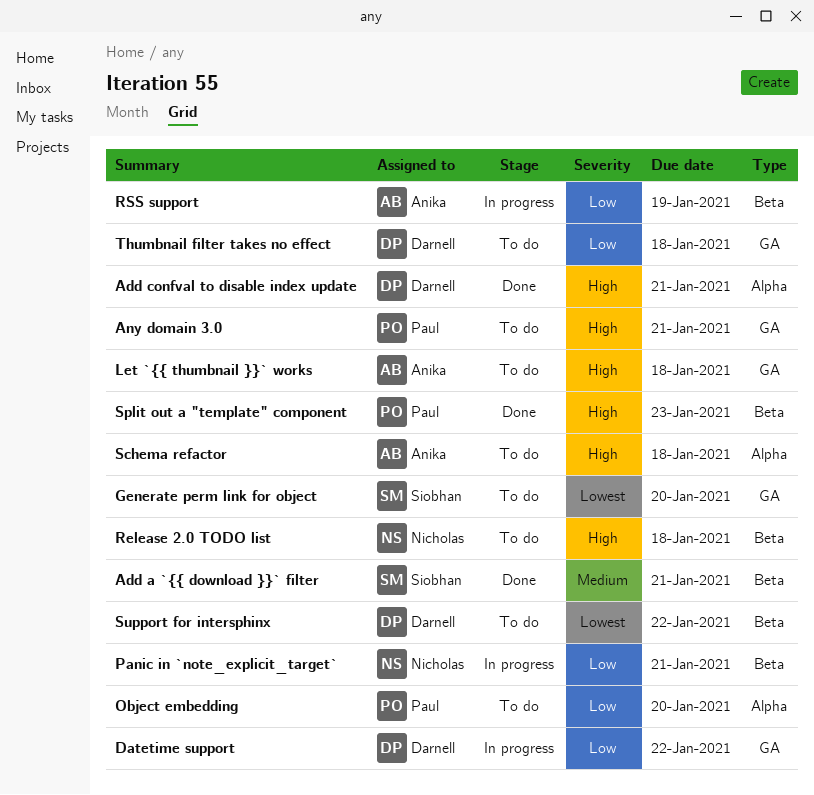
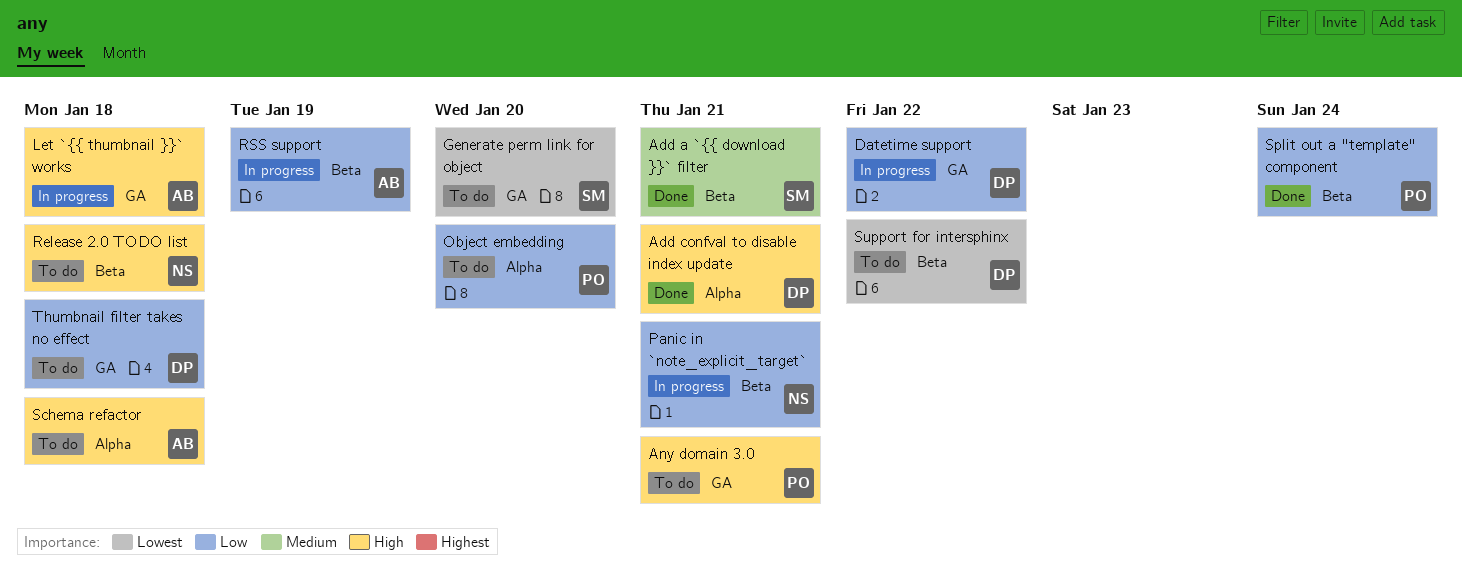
Let `{{ thumbnail }}` works, status: To do -> In progress
Split out a "template" component, priority: High -> Low
Split out a "template" component, due: Jan 23 -> Jan 24

